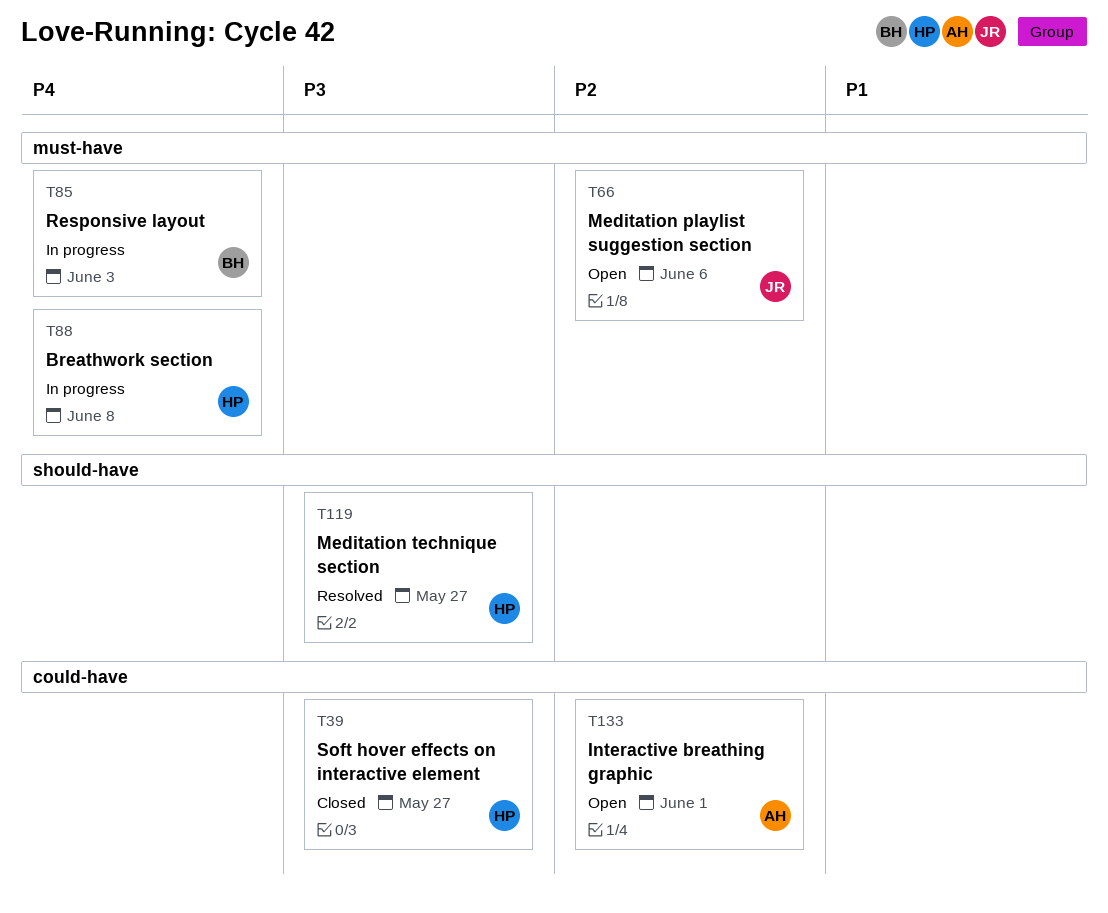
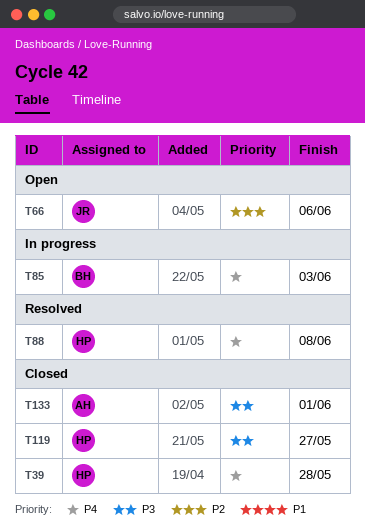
T39, priority: P3 -> P4
T39, due: May 27 -> May 28
T88, status: In progress -> Resolved
T119, status: Resolved -> Closed
T133, status: Open -> Closed
T133, priority: P2 -> P3

